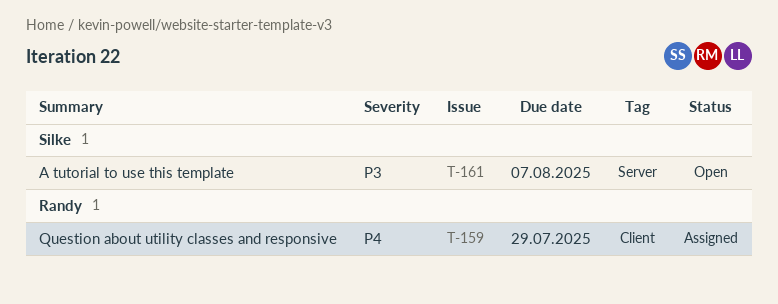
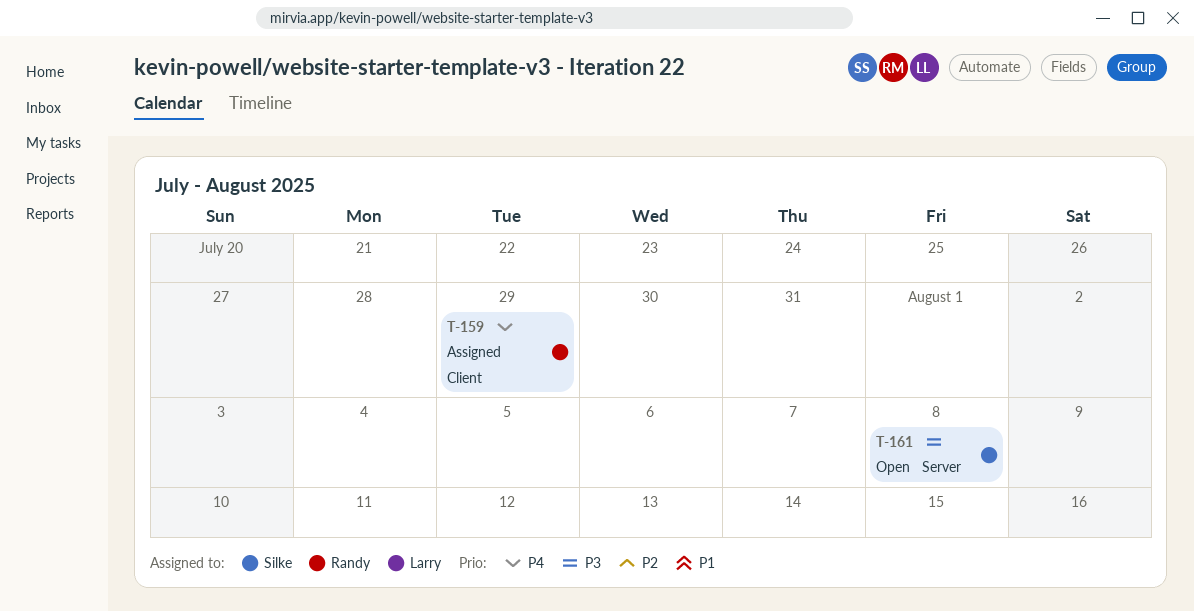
T-161, due: Aug 7 -> Aug 8

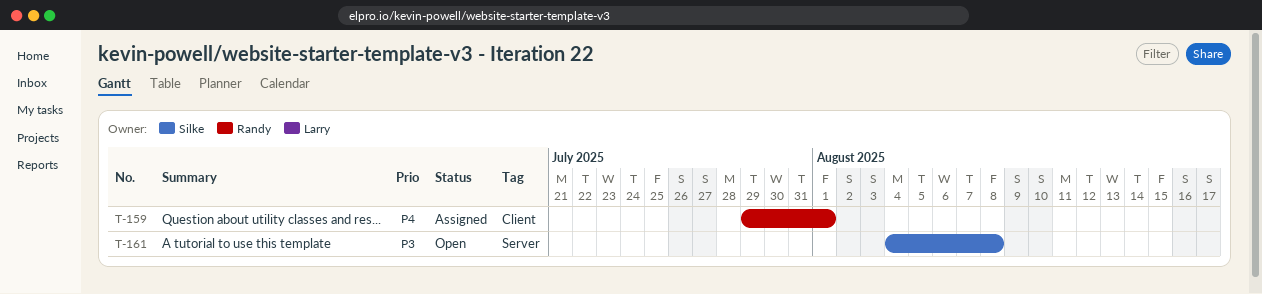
T-159, due: Jul 29 -> Aug 1

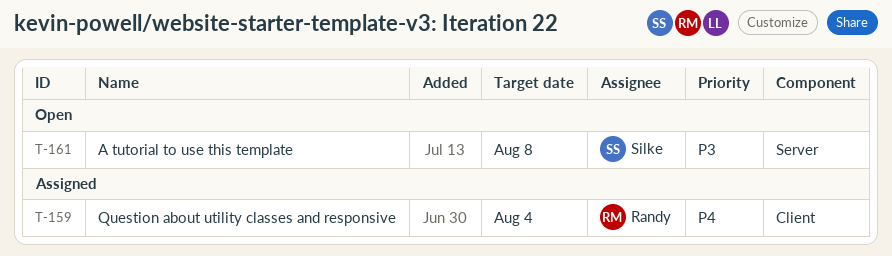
T-159, due: Aug 1 -> Aug 4

